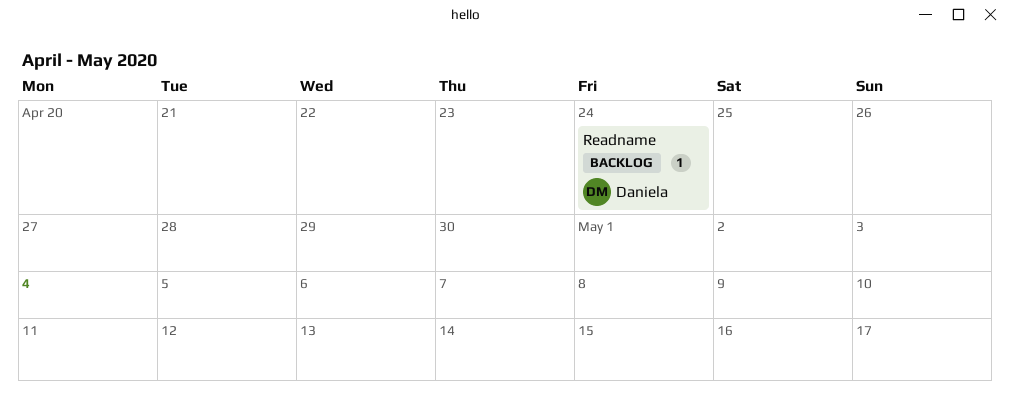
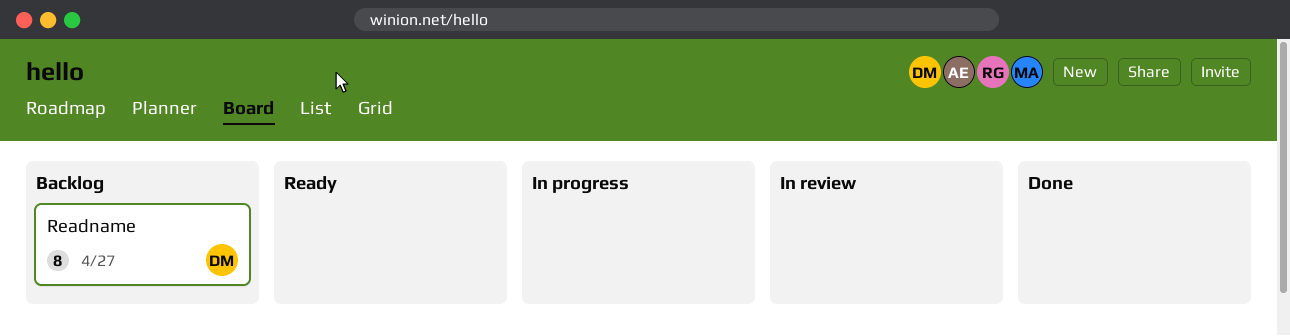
Readname, estimate: 1 -> 8
Readname, due: Apr 24 -> Apr 27

